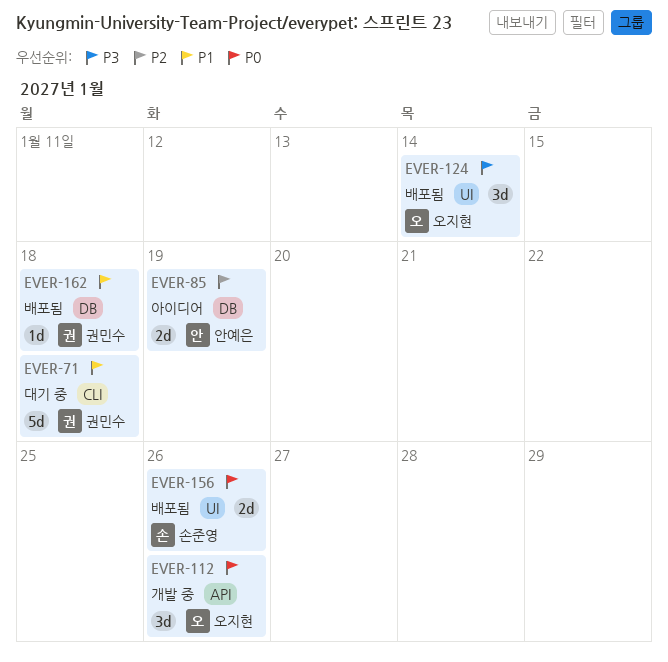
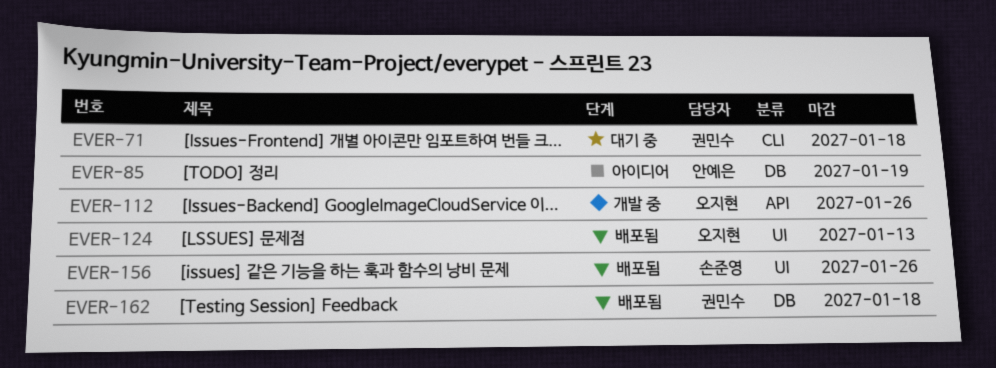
EVER-124, due: Jan 14 -> Jan 13

